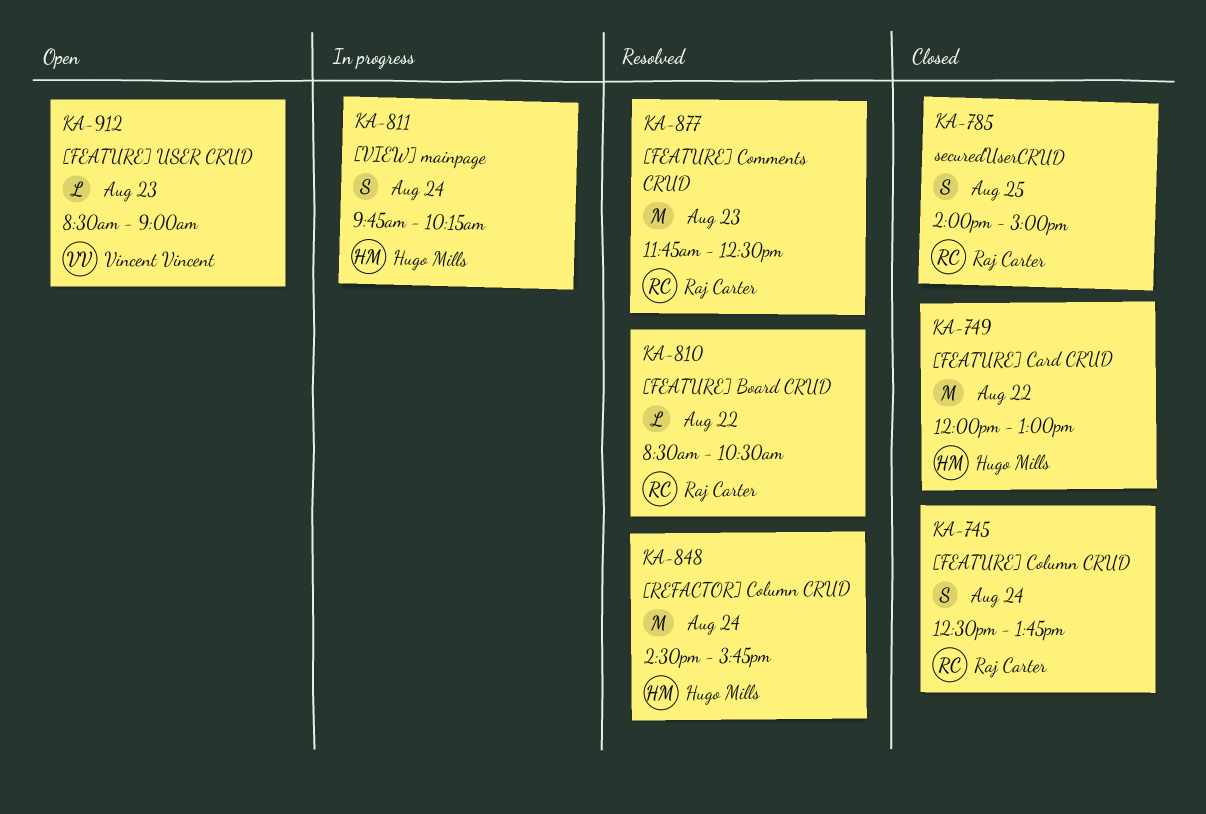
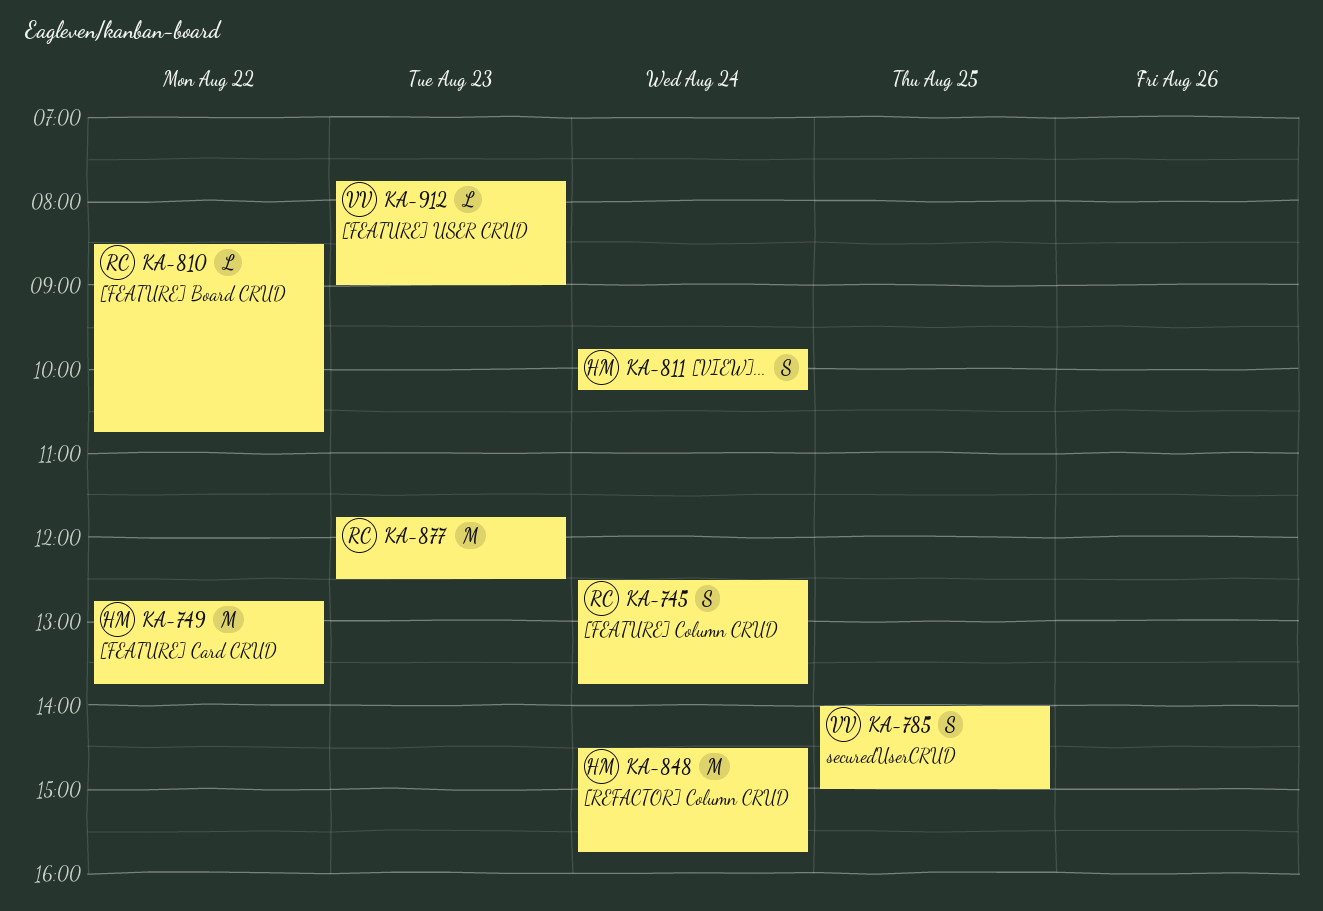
KA-749, begins: 12:00 -> 12:45
KA-749, ends: 13:00 -> 13:45
KA-785, owner: Raj Carter -> Vincent Vincent
KA-810, ends: 10:30 -> 10:45
KA-912, begins: 08:30 -> 07:45

